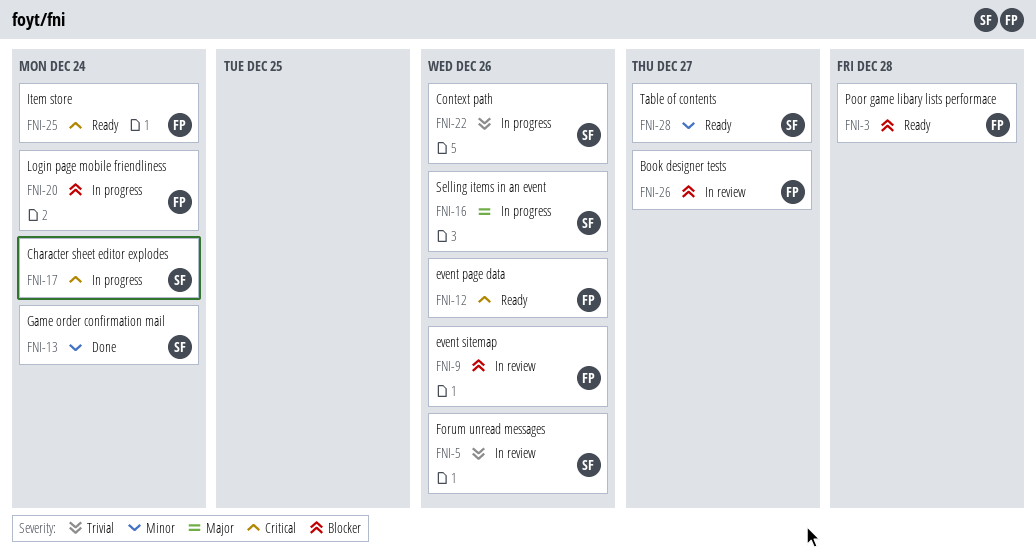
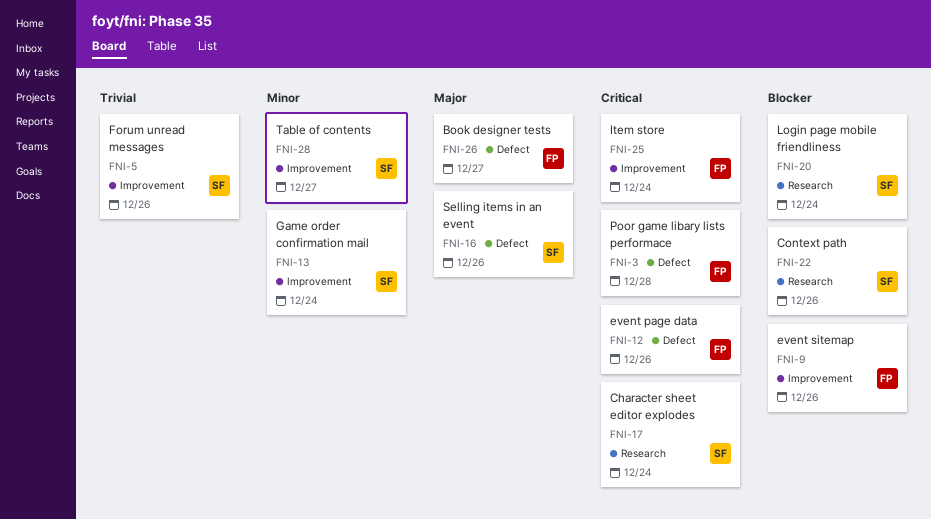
FNI-3, priority: Blocker -> Critical
FNI-20, owner: FP -> SF
FNI-22, priority: Trivial -> Blocker
FNI-26, priority: Blocker -> Major

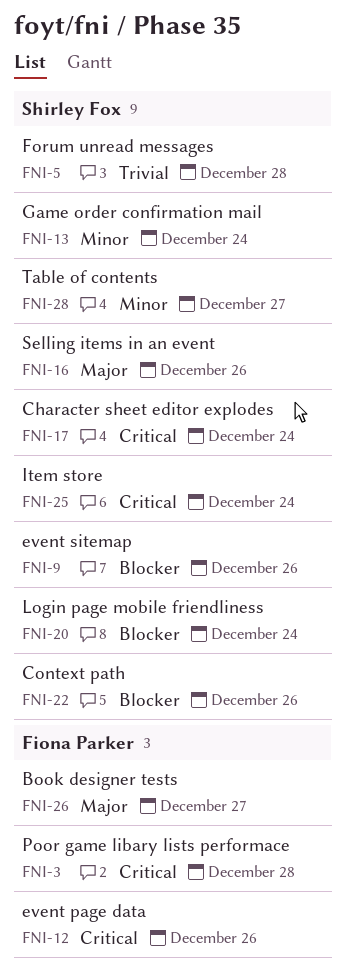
FNI-5, due: Dec 26 -> Dec 28
FNI-9, owner: Fiona Parker -> Shirley Fox
FNI-25, owner: Fiona Parker -> Shirley Fox

